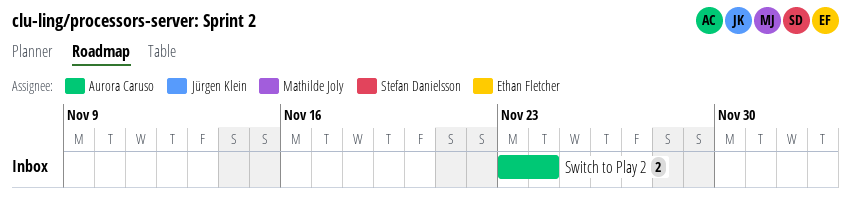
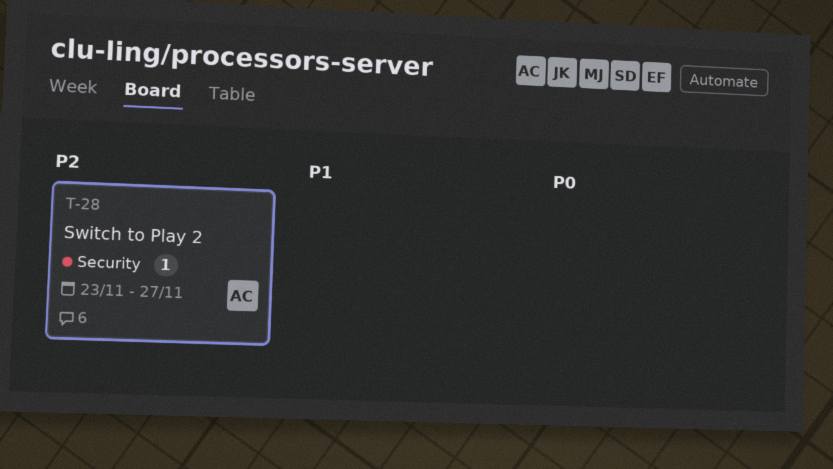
Switch to Play 2, estimate: 2 -> 1
Switch to Play 2, due: Nov 24 -> Nov 27

